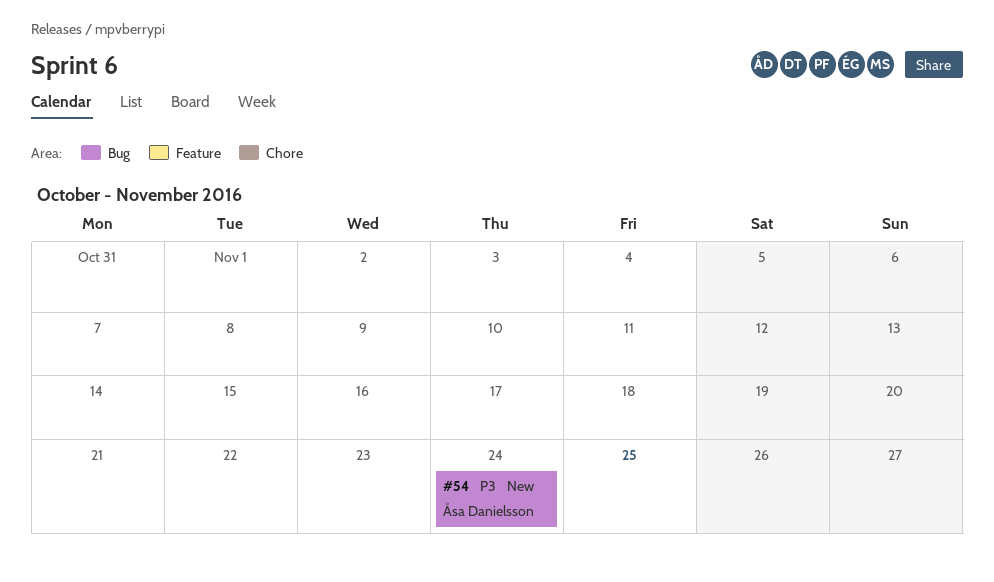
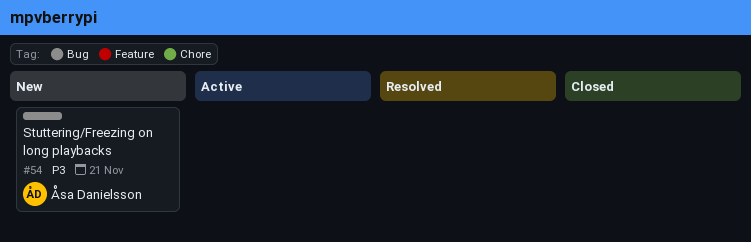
#54, due: Nov 24 -> Nov 21

